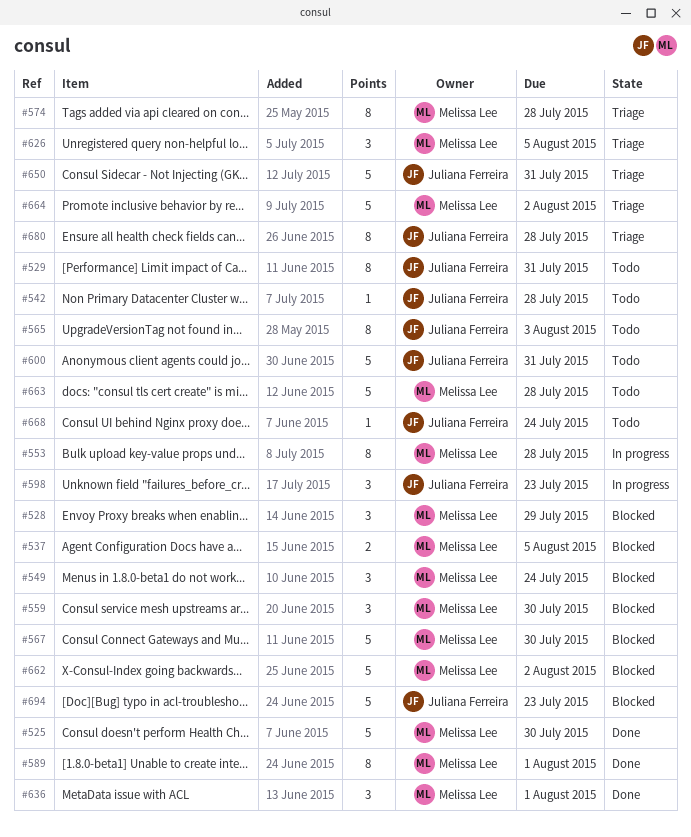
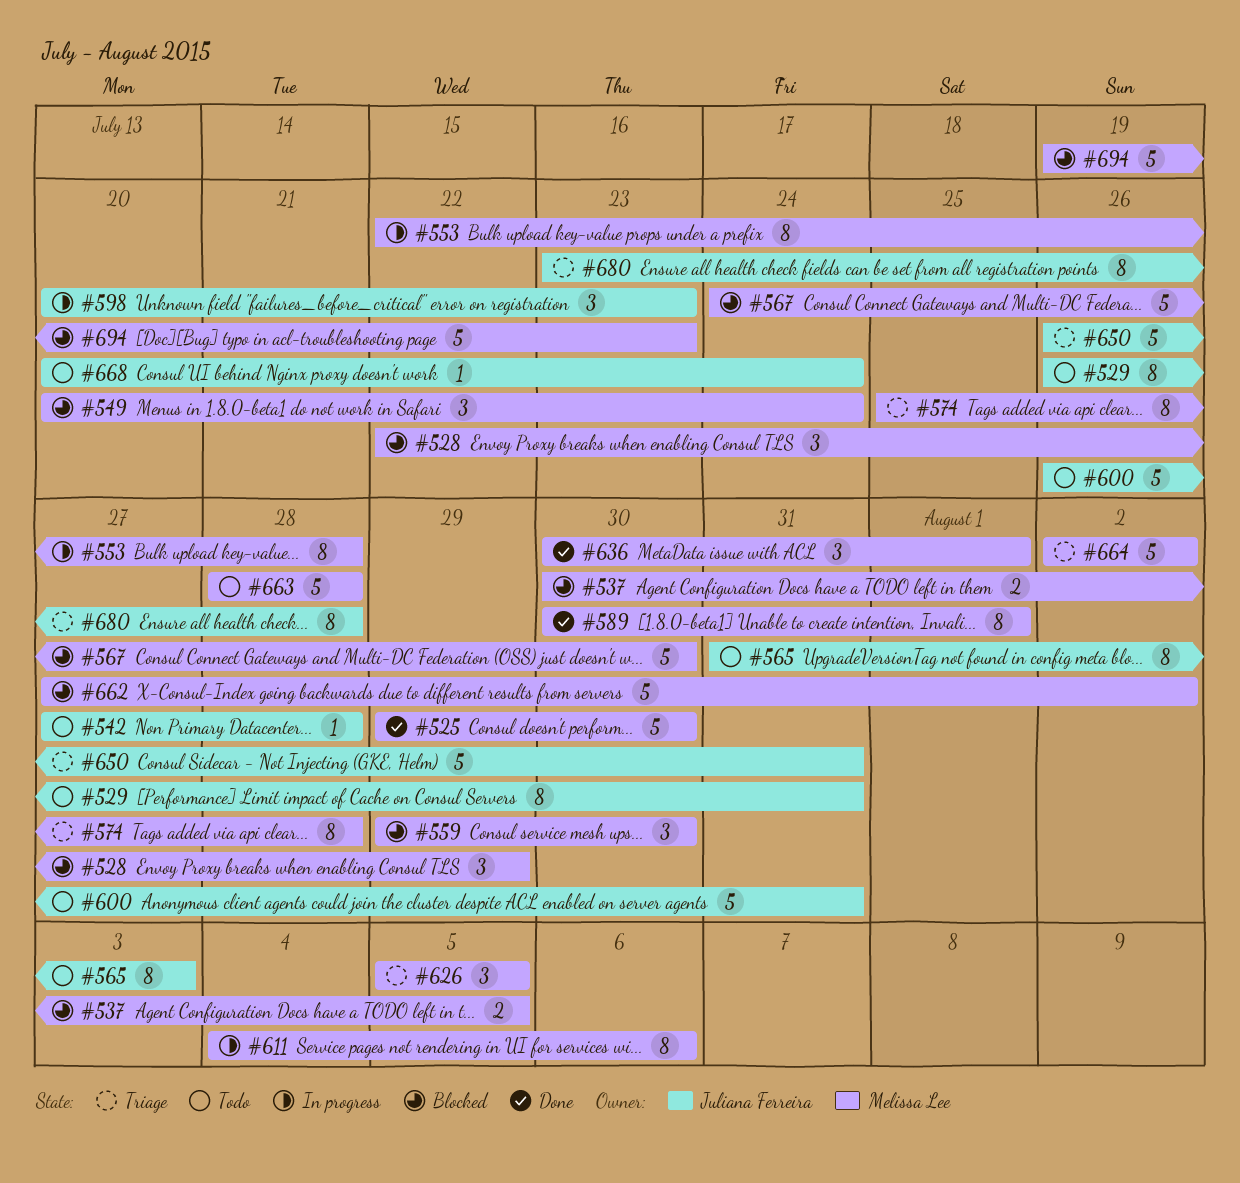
#611: none -> present
#694, owner: Juliana Ferreira -> Melissa Lee

